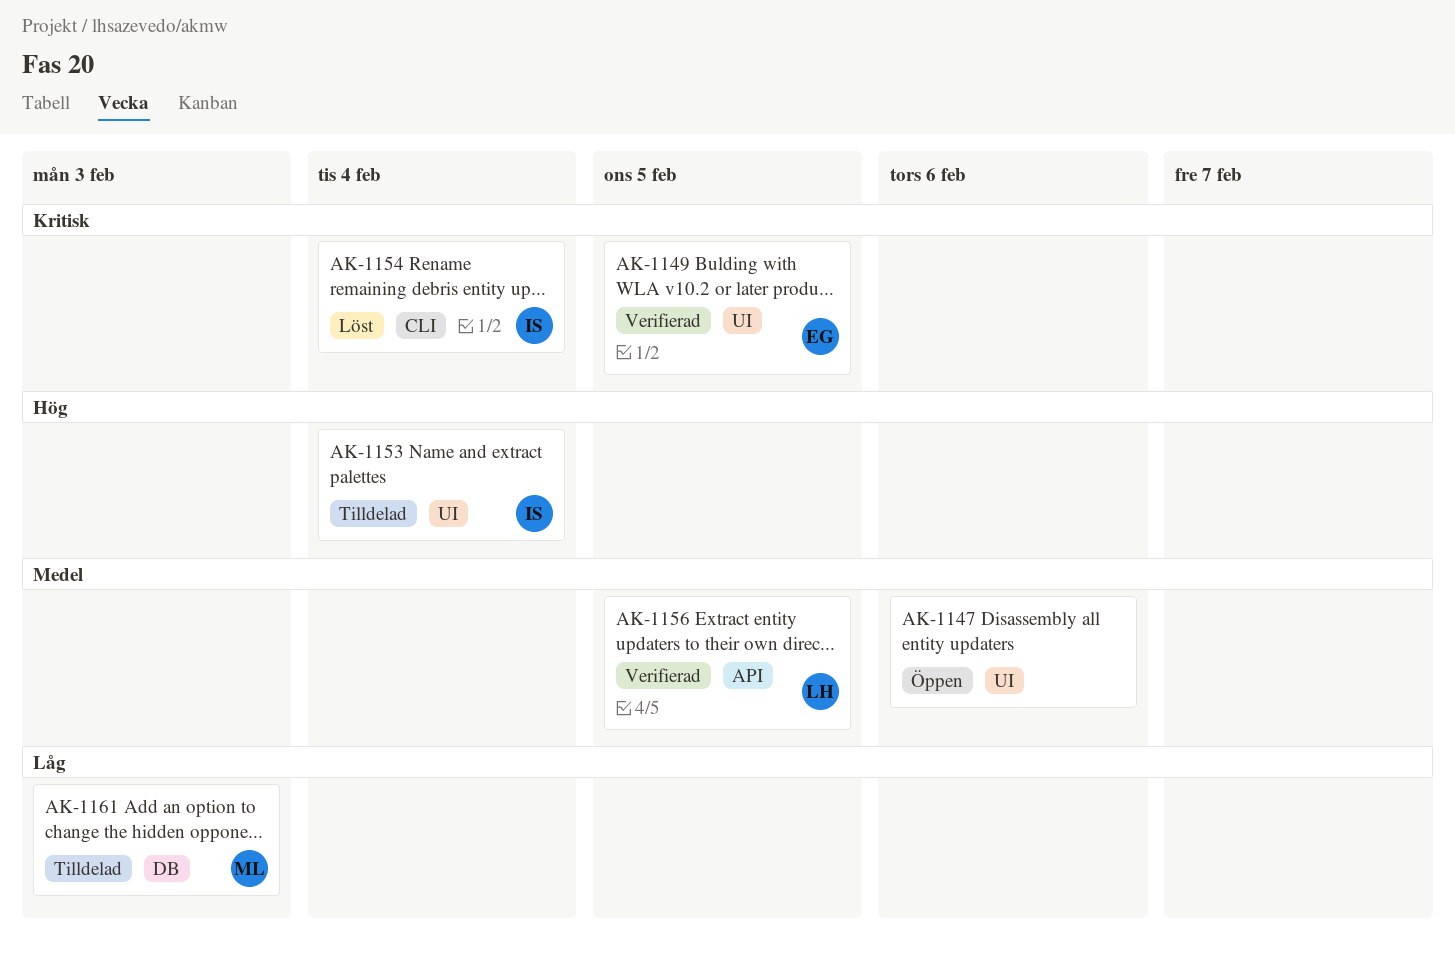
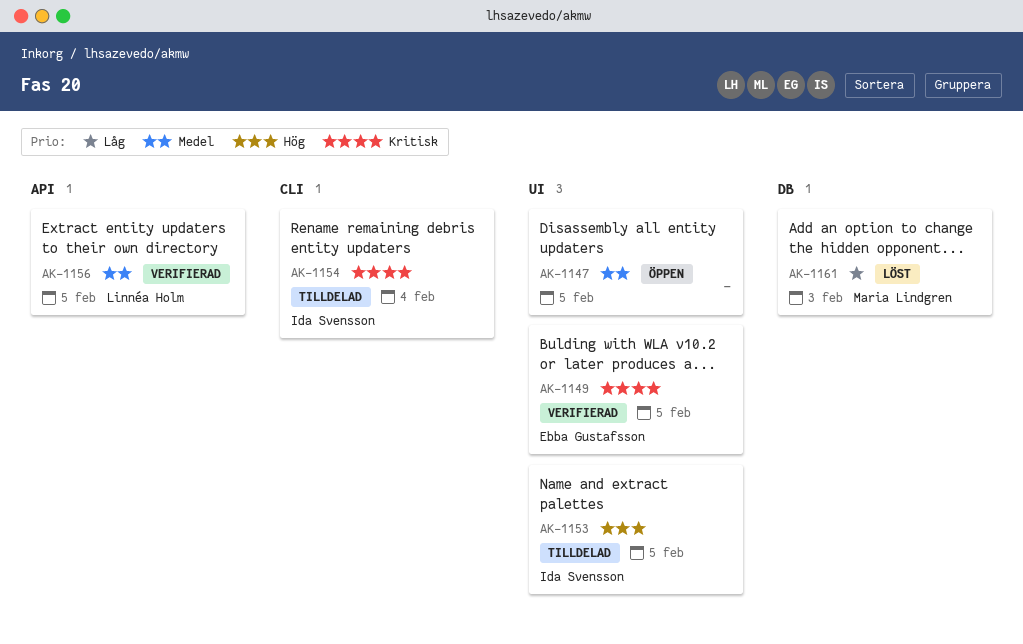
AK-1147, due: Feb 6 -> Feb 5
AK-1153, due: Feb 4 -> Feb 5
AK-1154, status: Löst -> Tilldelad
AK-1161, status: Tilldelad -> Löst

